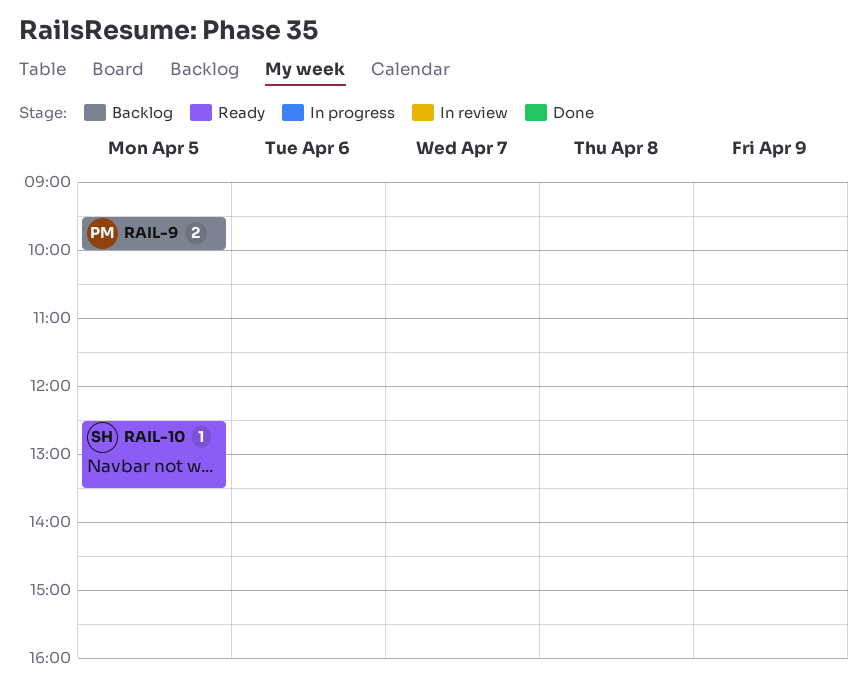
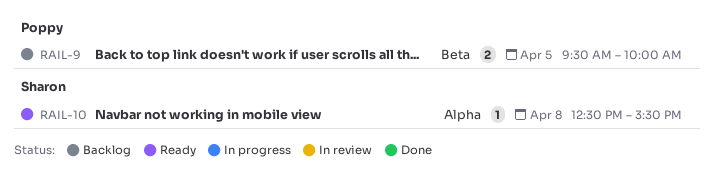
RAIL-10, day: Apr 5 -> Apr 8
RAIL-10, ends: 13:30 -> 15:30

